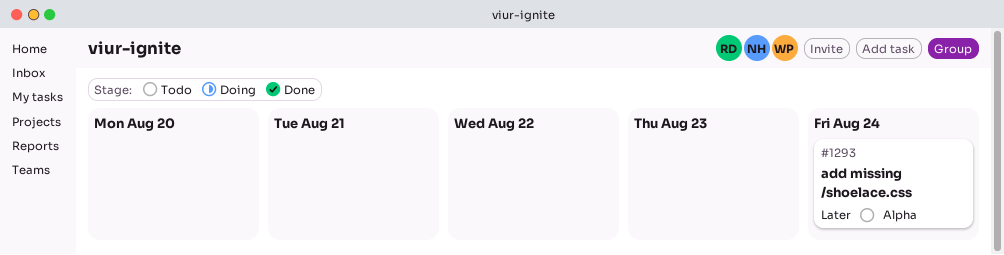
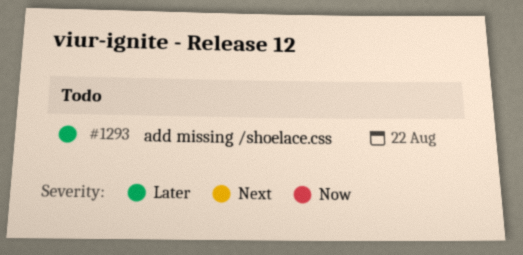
#1293, due: Aug 24 -> Aug 22

